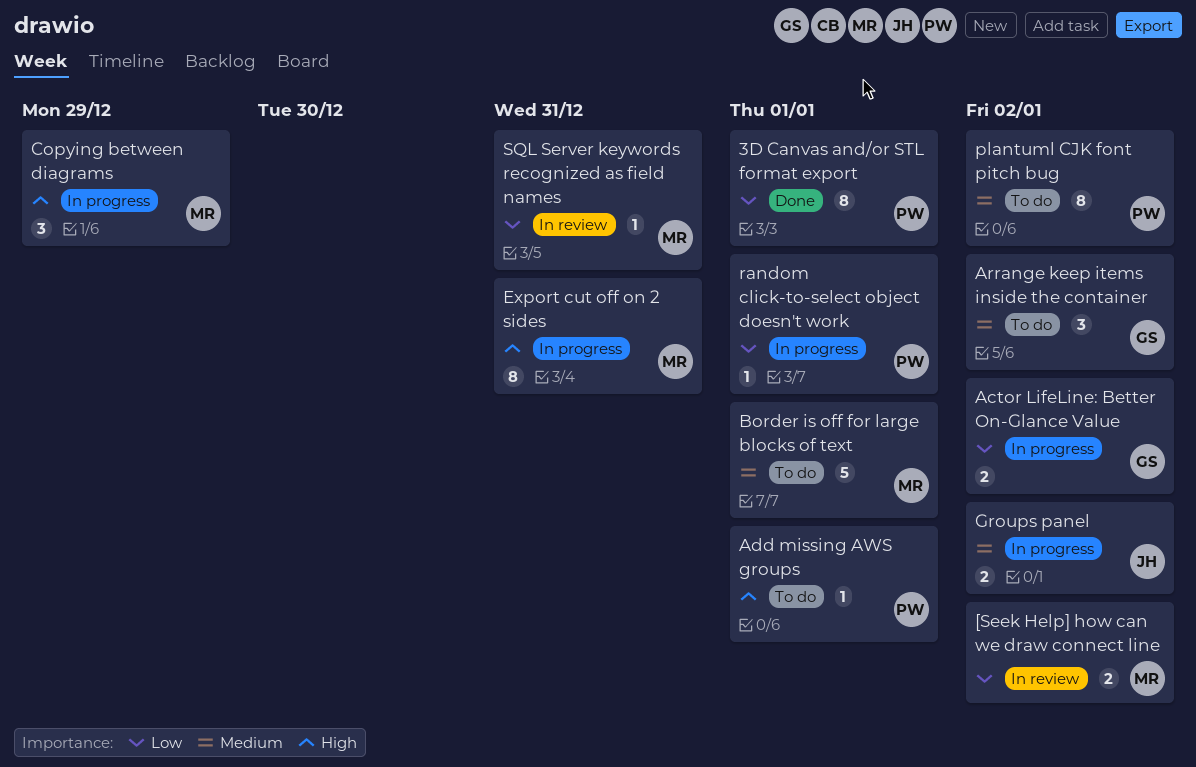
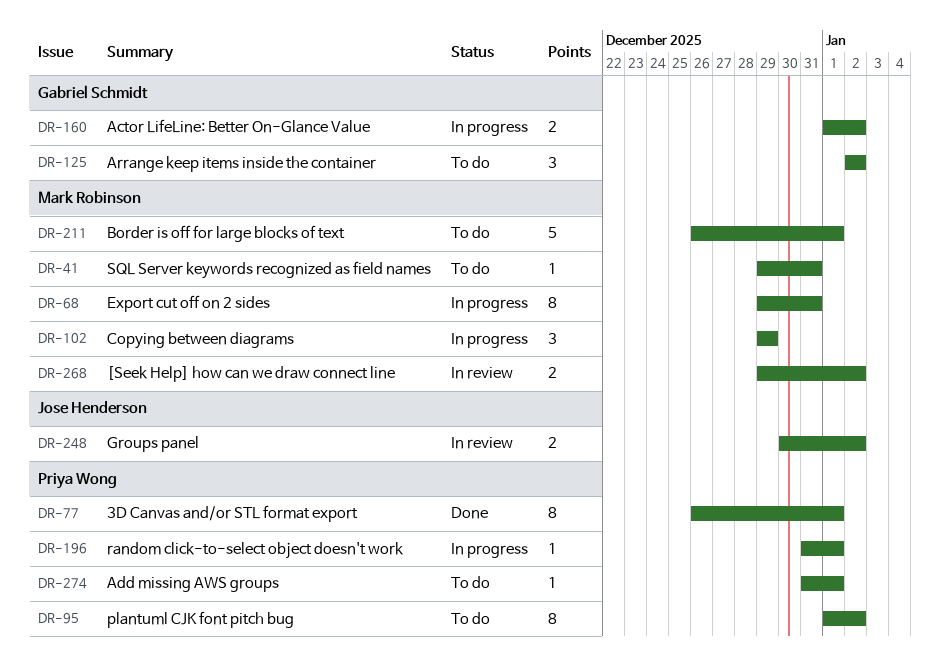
Groups panel, status: In progress -> In review
SQL Server keywords recognized as field names, status: In review -> To do

